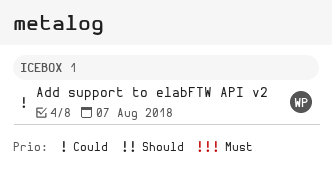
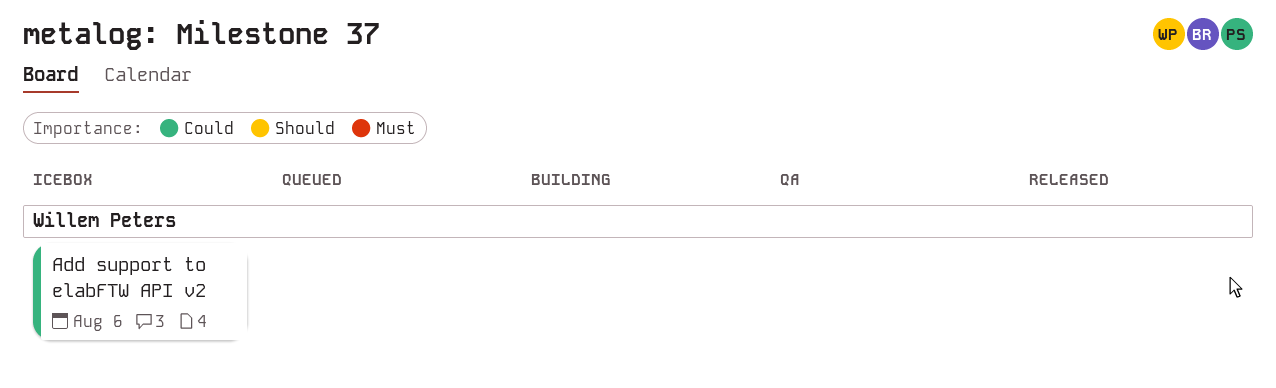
Add support to elabFTW API v2, due: Aug 7 -> Aug 6

